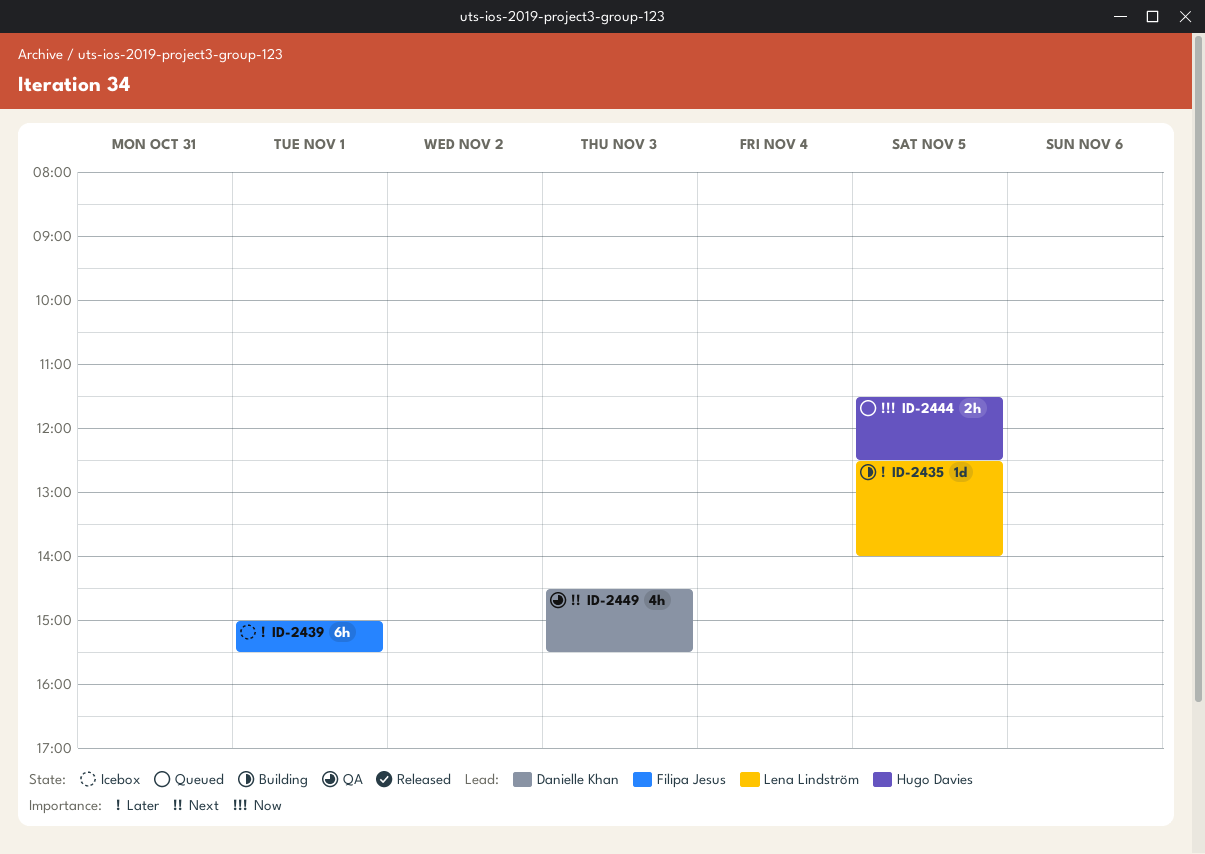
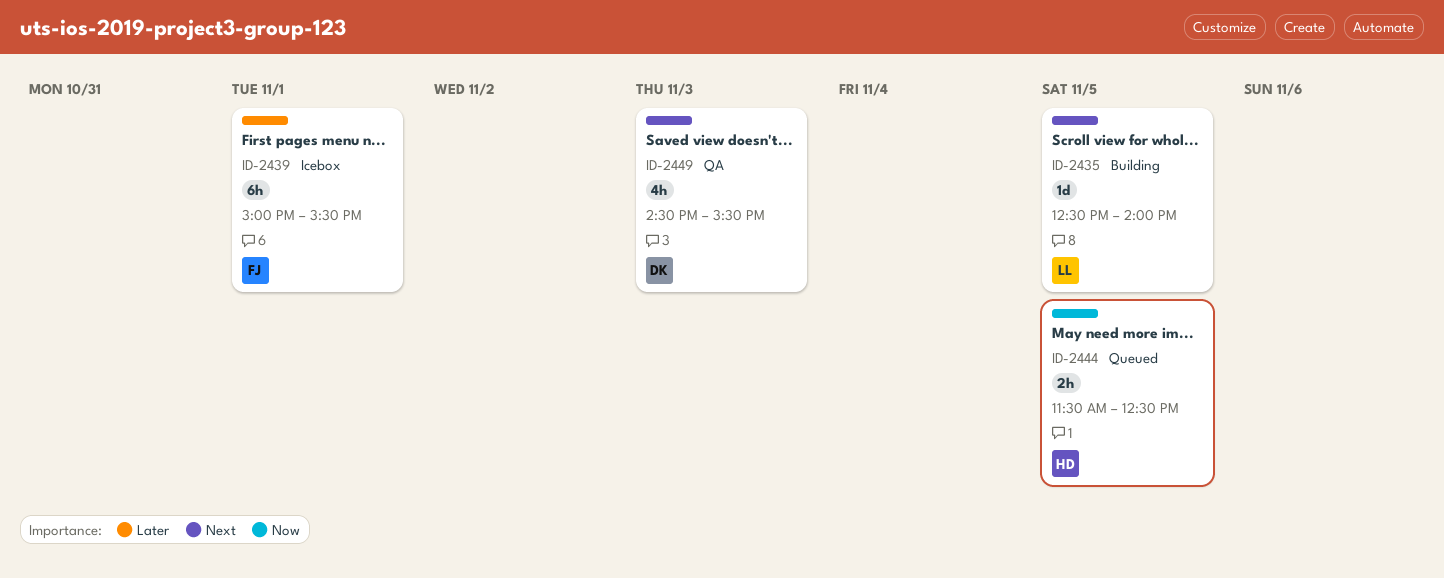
ID-2435, priority: Later -> Next

